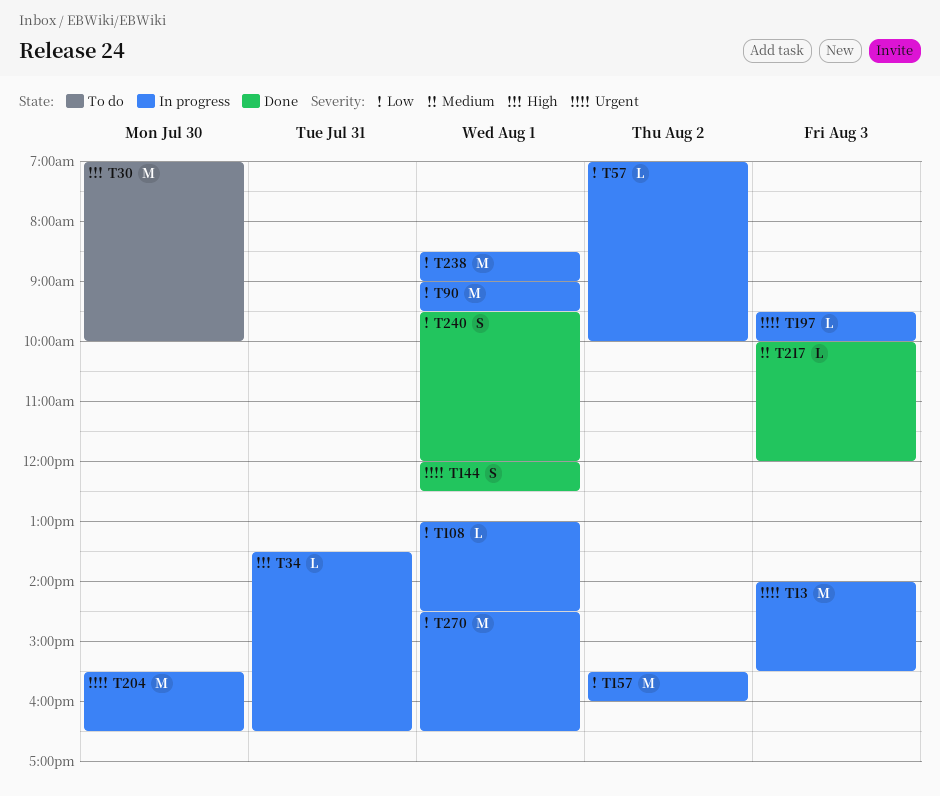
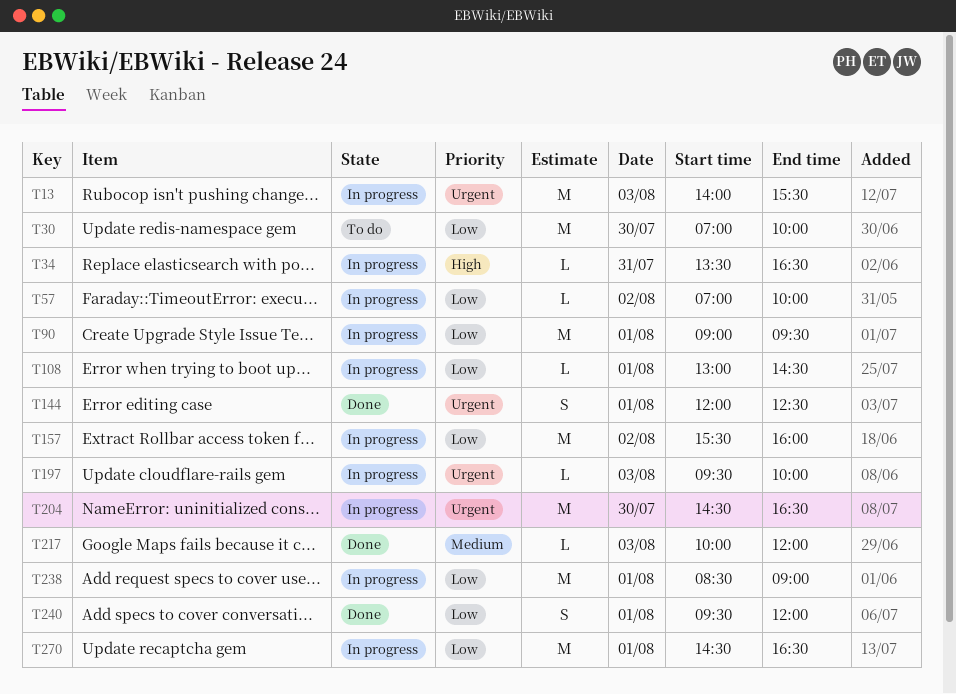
T30, priority: High -> Low
T204, begins: 15:30 -> 14:30

